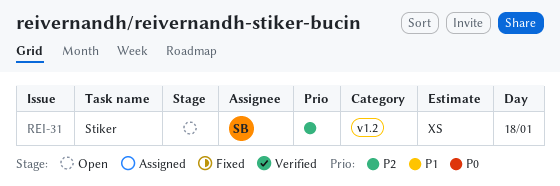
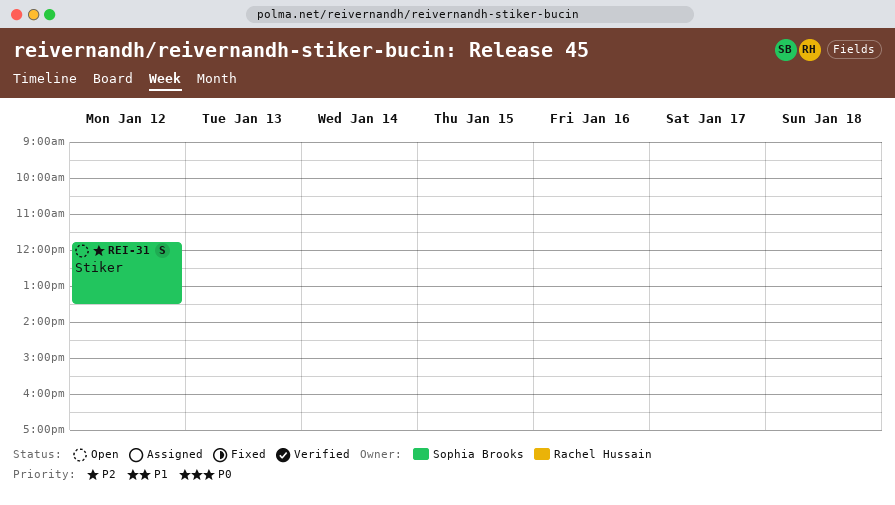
REI-31, estimate: XS -> S
REI-31, day: Jan 18 -> Jan 12

